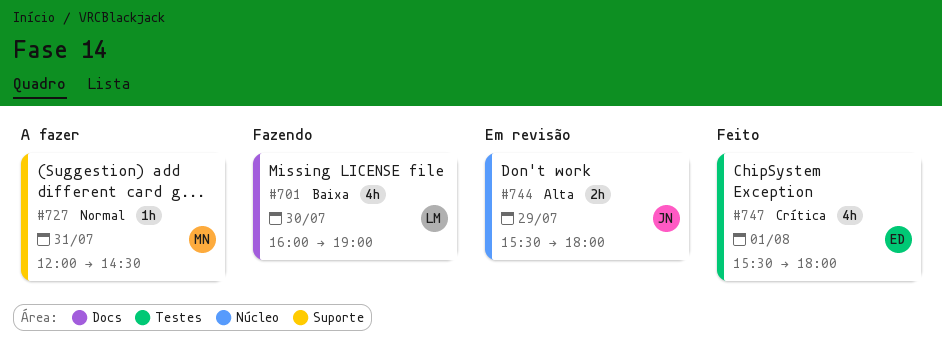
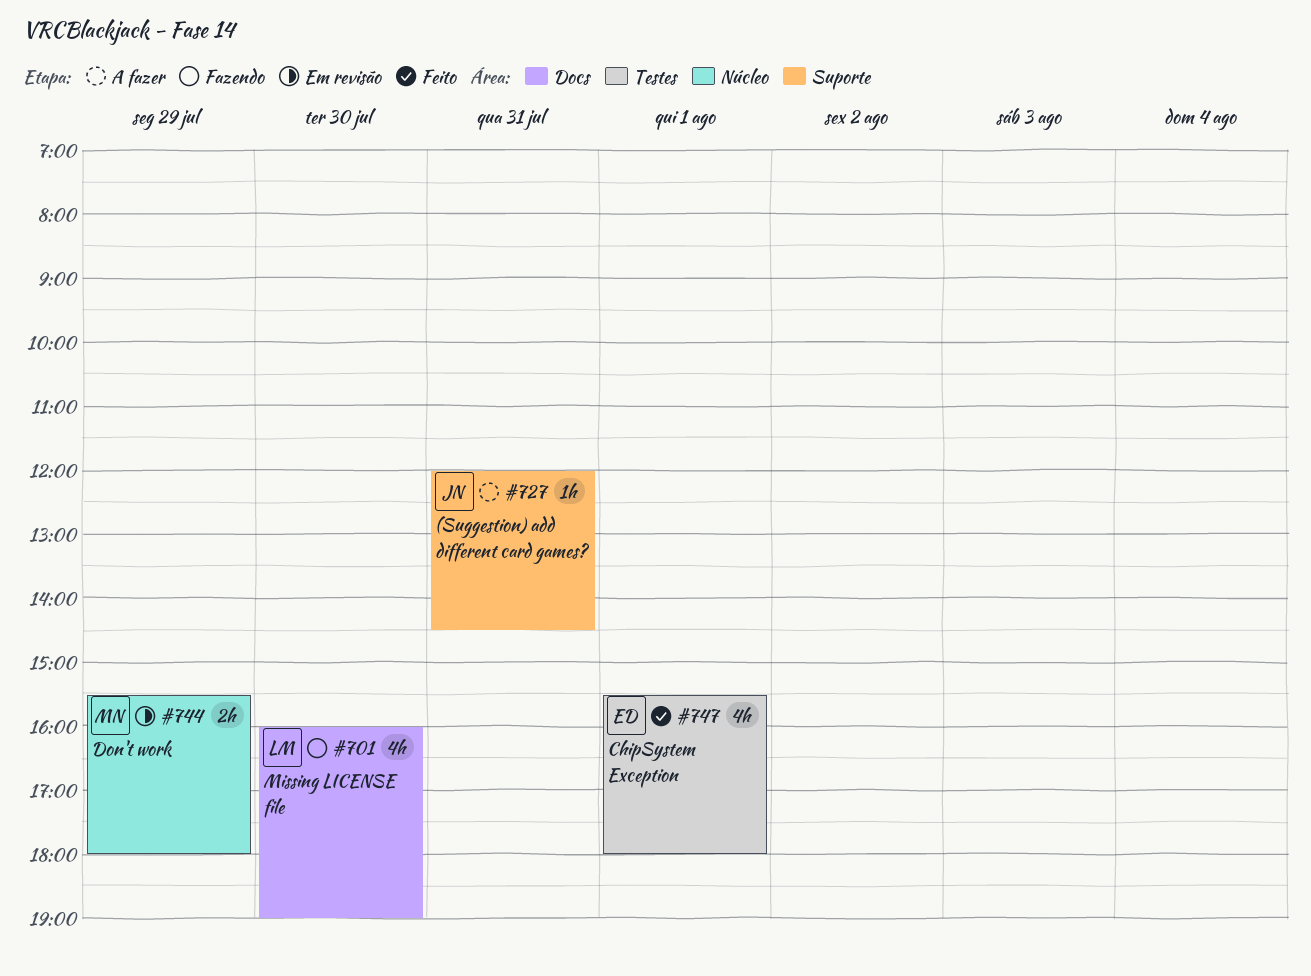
#727, owner: MN -> JN
#744, owner: JN -> MN

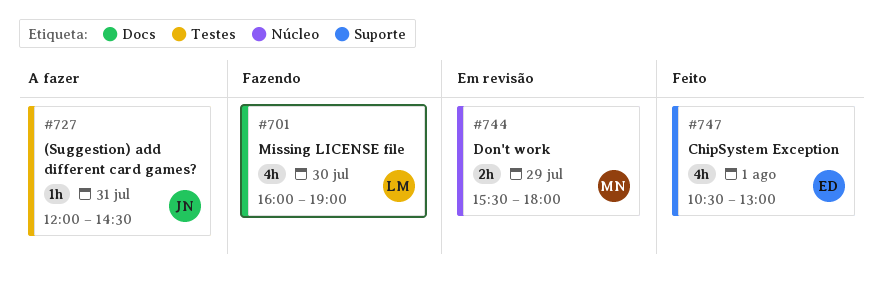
#727, label: Suporte -> Testes
#747, label: Testes -> Suporte
#747, begins: 15:30 -> 10:30
#747, ends: 18:00 -> 13:00

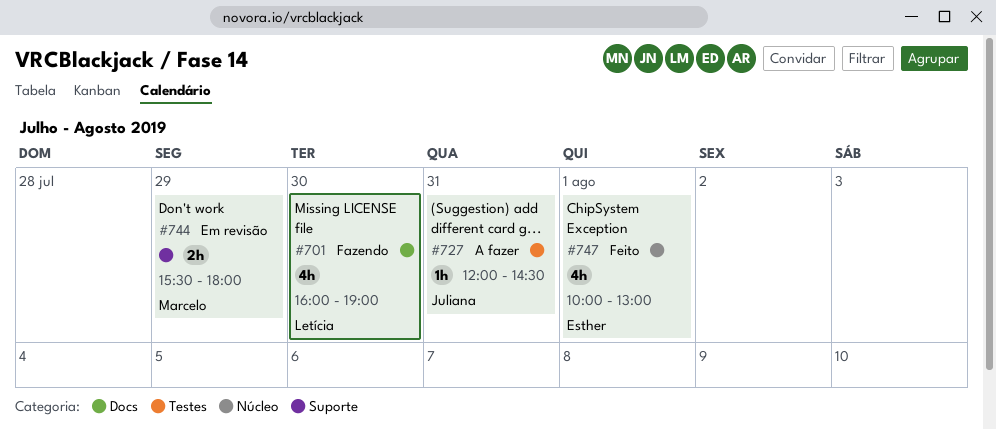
#744, label: Núcleo -> Suporte
#747, label: Suporte -> Núcleo
#747, begins: 10:30 -> 10:00

